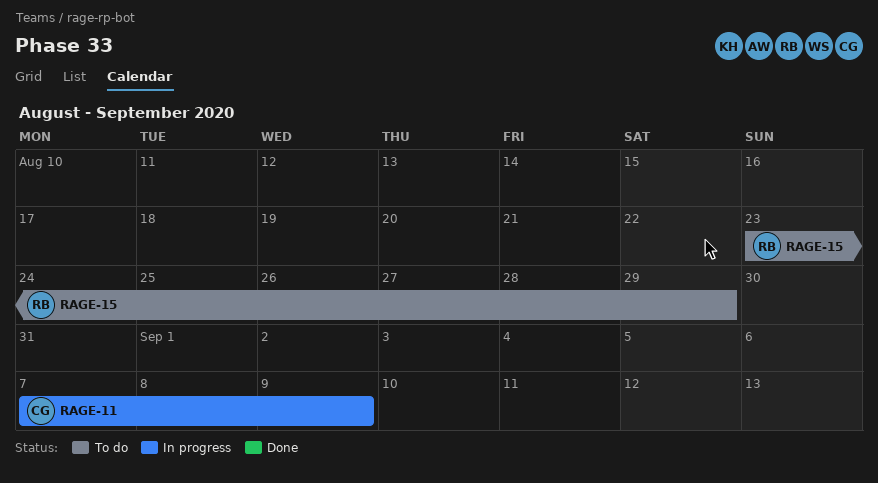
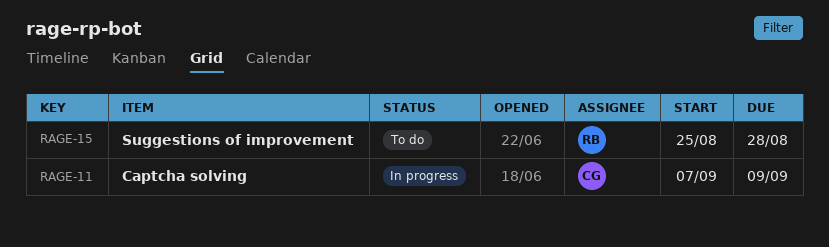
RAGE-15, start: Aug 23 -> Aug 25
RAGE-15, due: Aug 29 -> Aug 28

